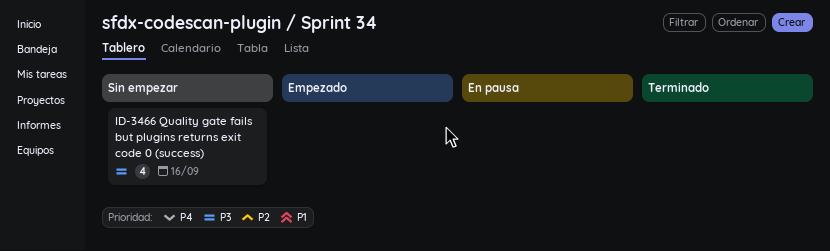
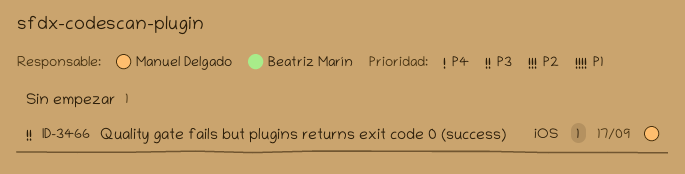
ID-3466, estimate: 4 -> 1
ID-3466, due: Sep 16 -> Sep 17

